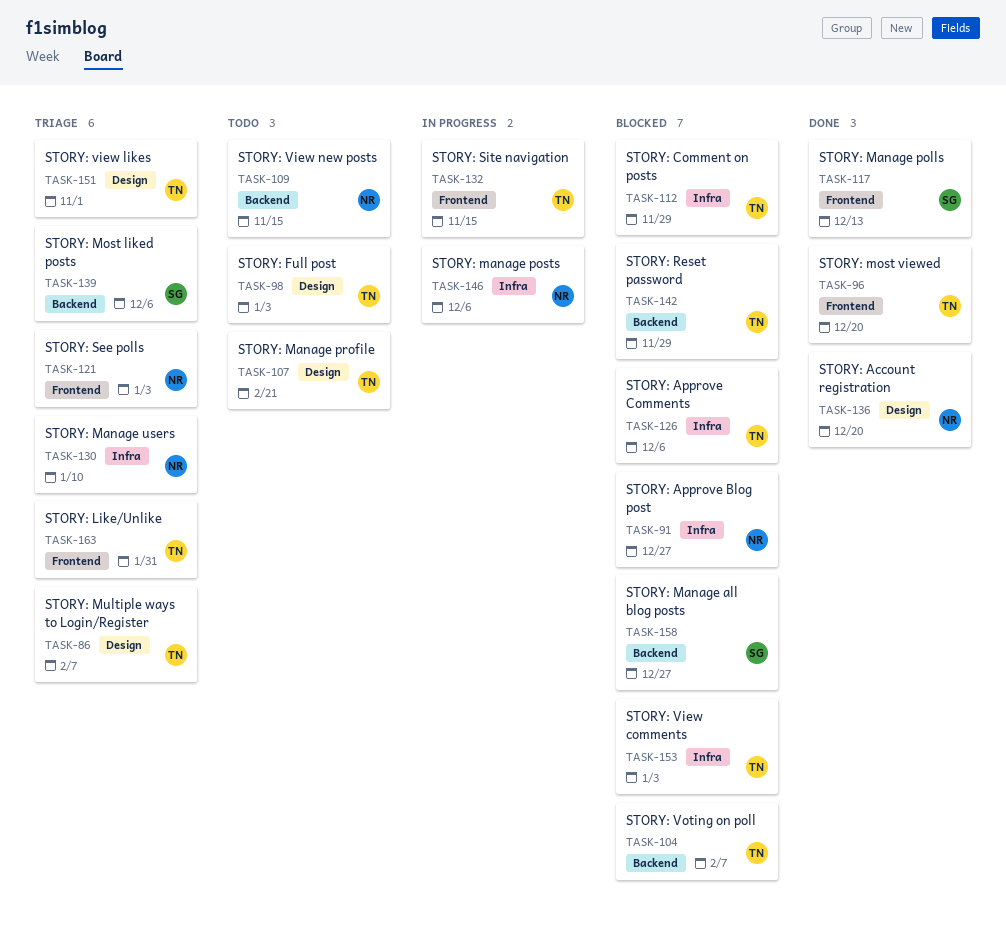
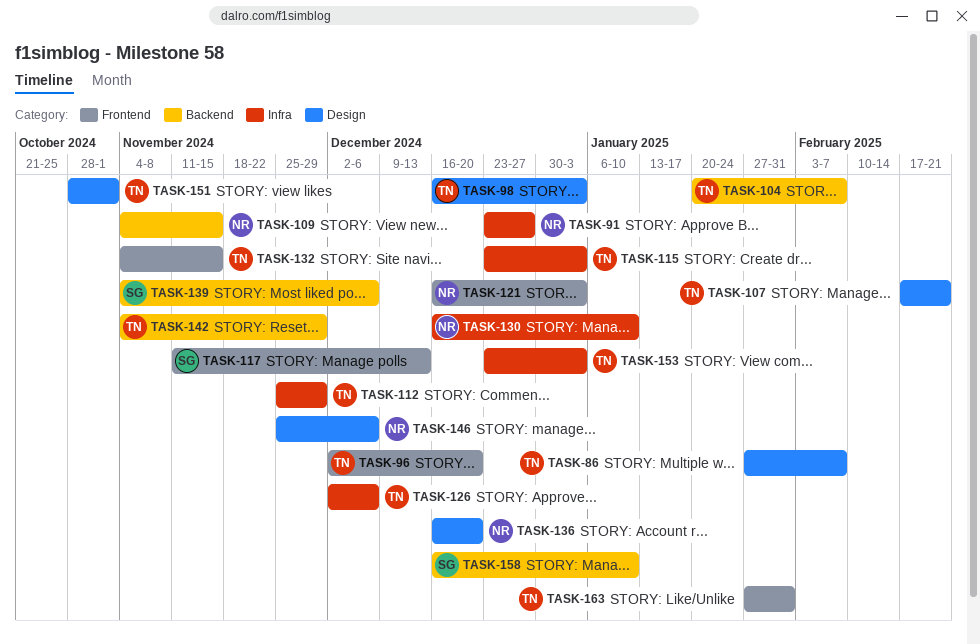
TASK-115: none -> present
TASK-146, label: Infra -> Design
TASK-158, due: Dec 27 -> Jan 10

